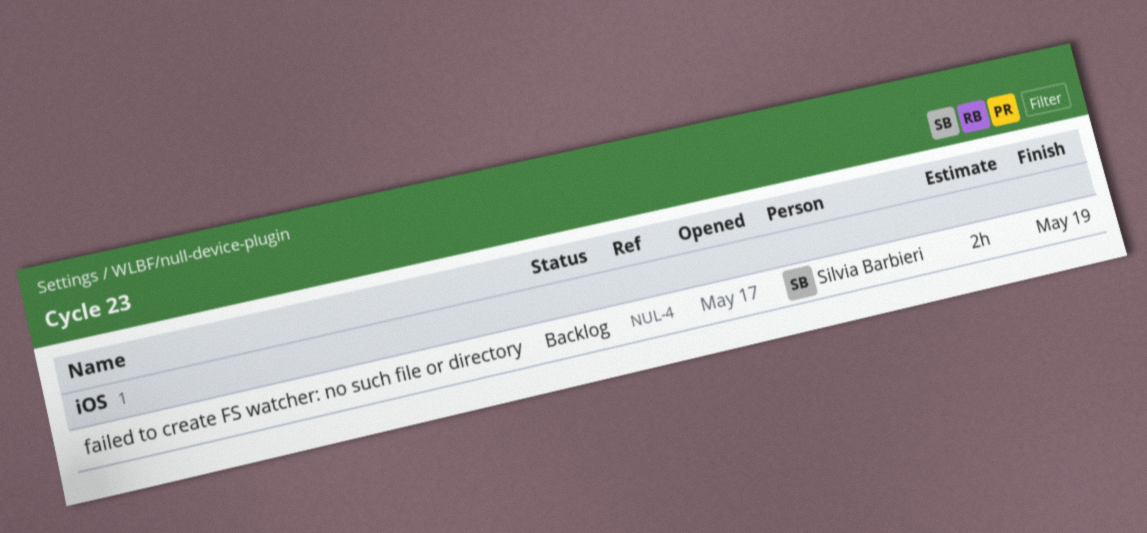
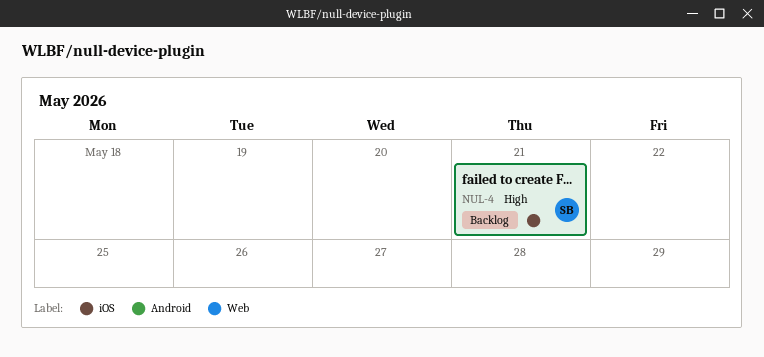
NUL-4, due: May 19 -> May 21

